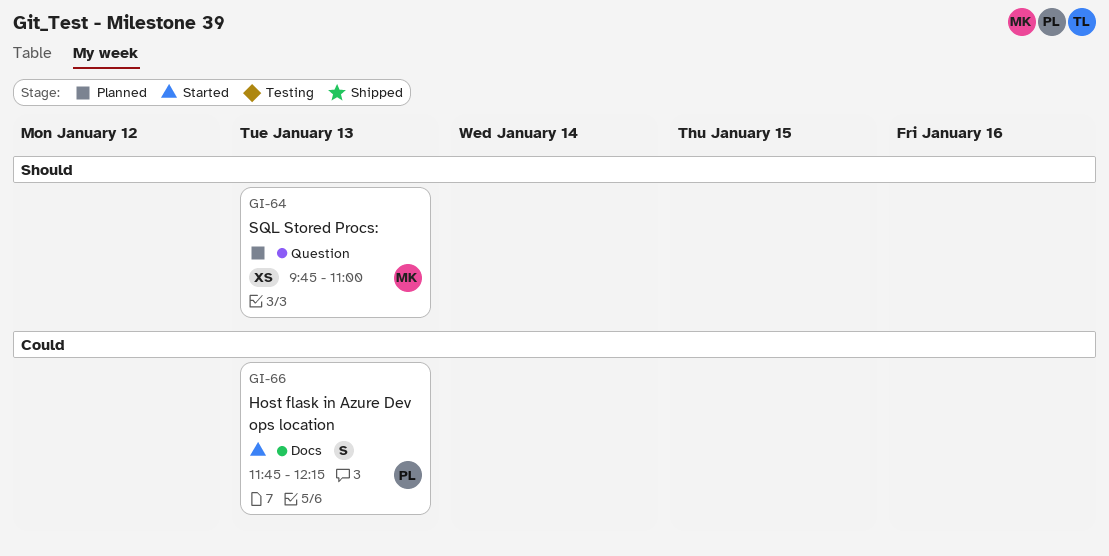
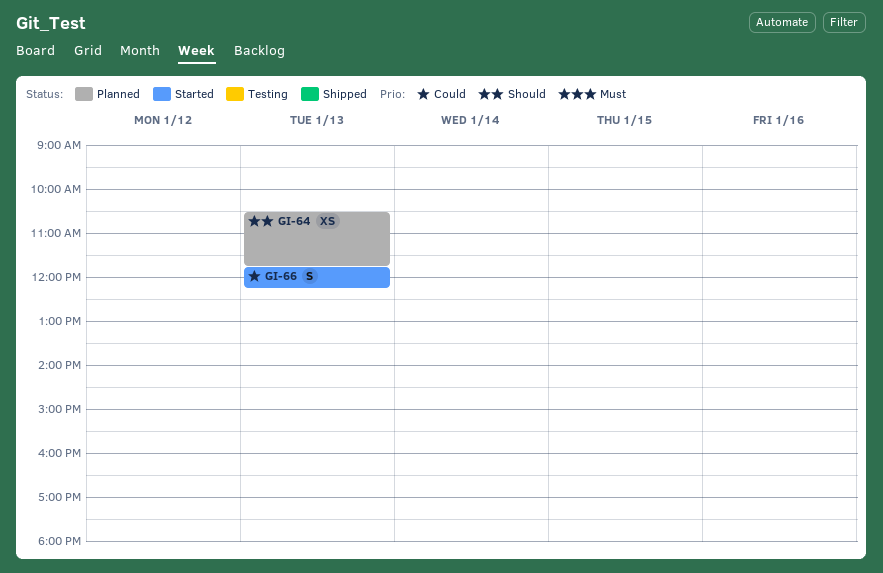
GI-64, begins: 09:45 -> 10:30
GI-64, ends: 11:00 -> 11:45

